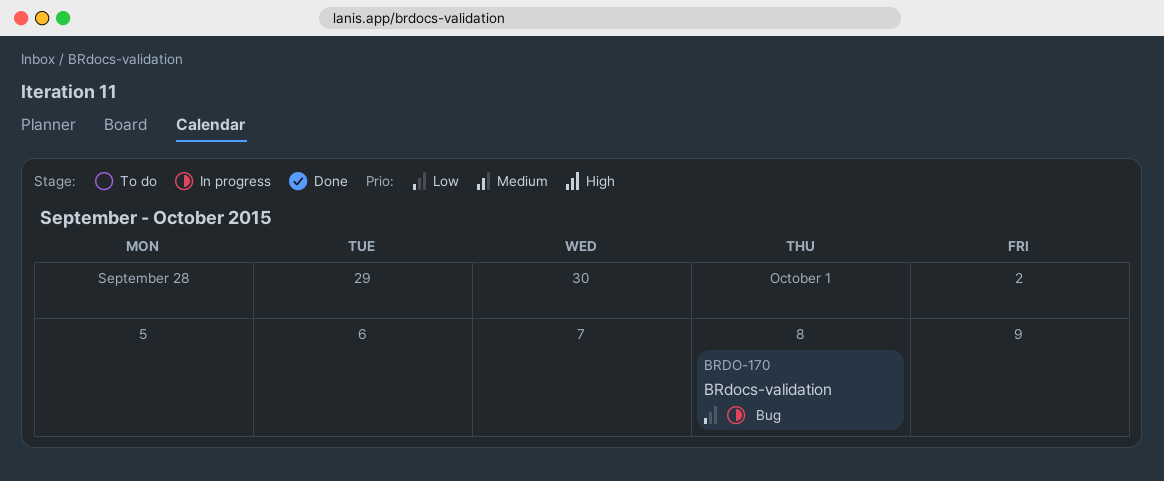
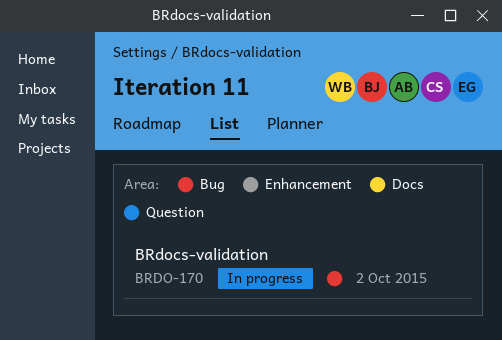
BRDO-170, due: Oct 8 -> Oct 2

